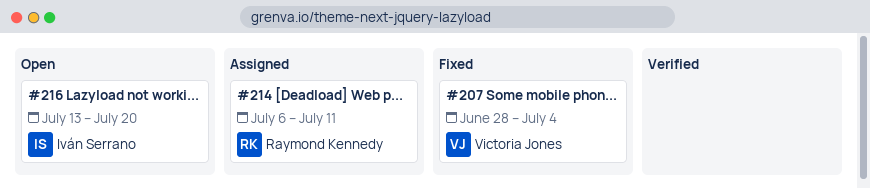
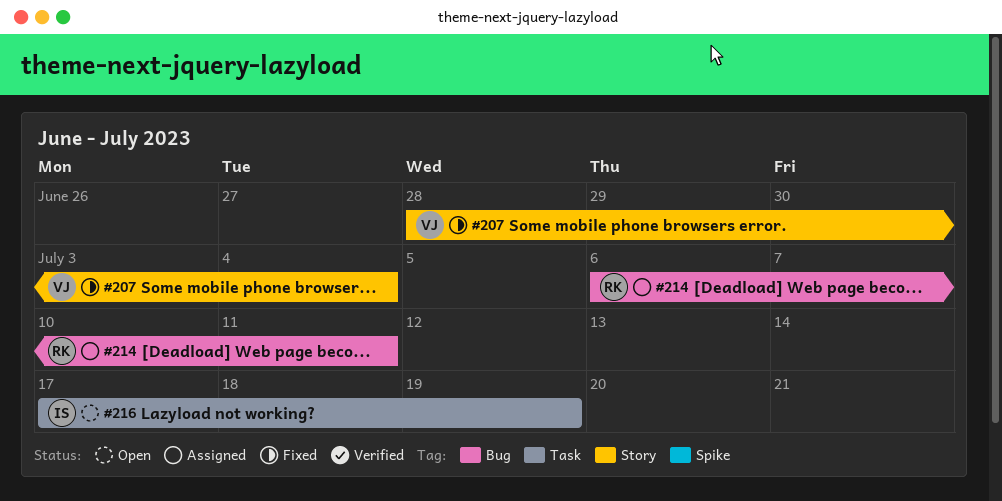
#216, start: Jul 13 -> Jul 17
#216, due: Jul 20 -> Jul 19

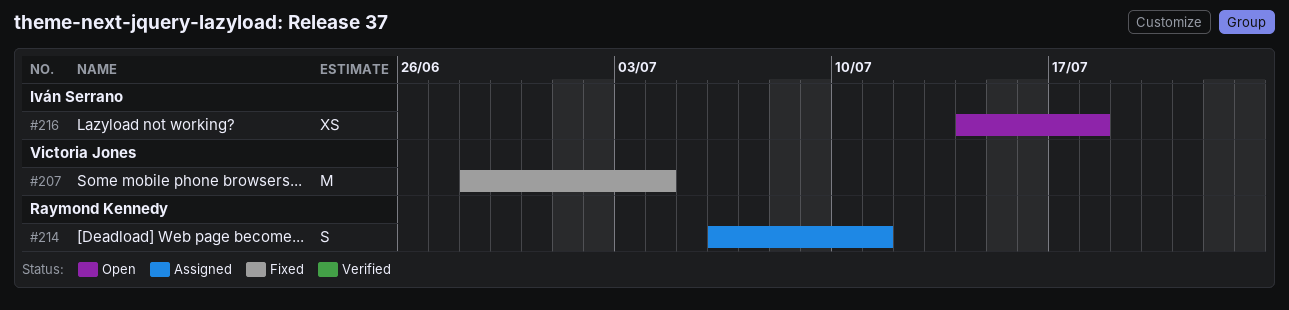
#216, start: Jul 17 -> Jul 14
#216, due: Jul 19 -> Jul 18

